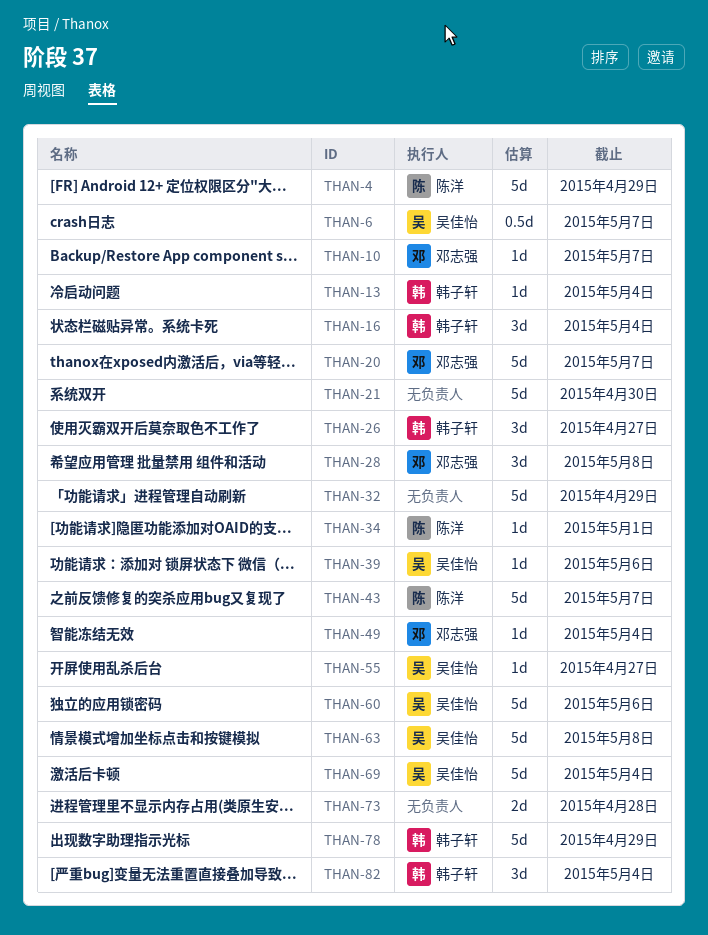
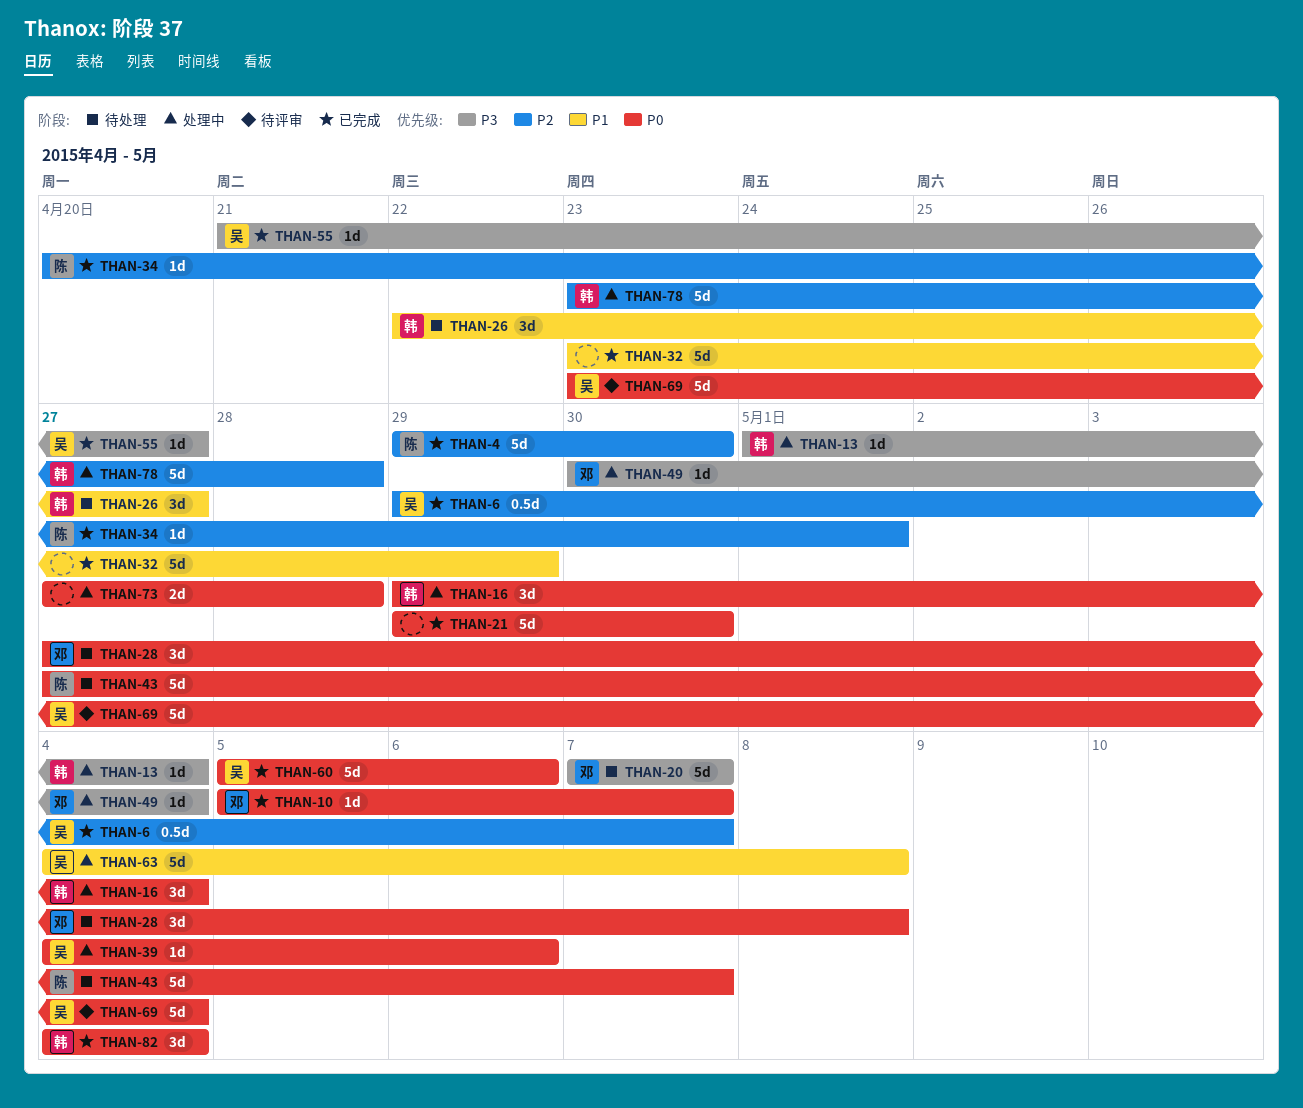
THAN-4, due: Apr 29 -> Apr 30
THAN-78, due: Apr 29 -> Apr 28

